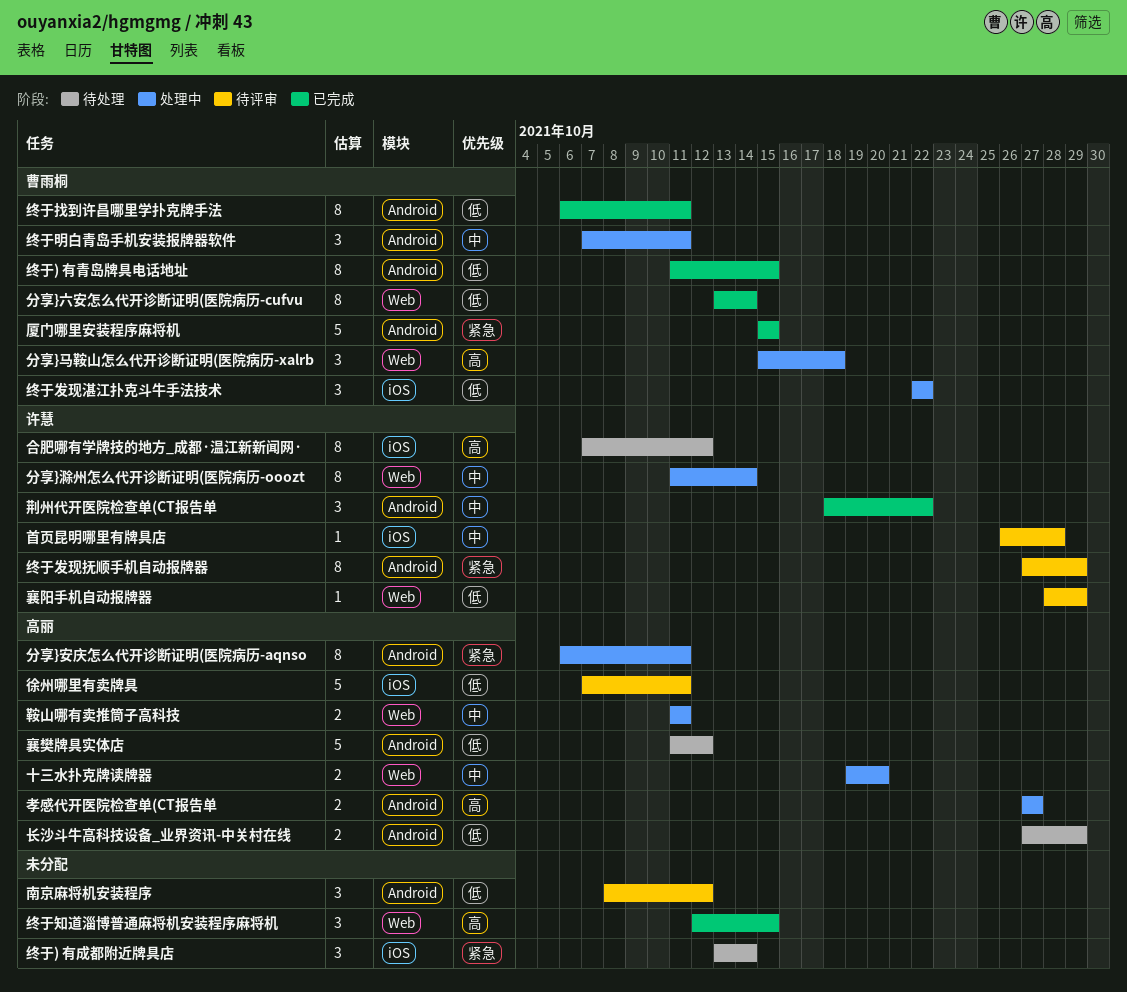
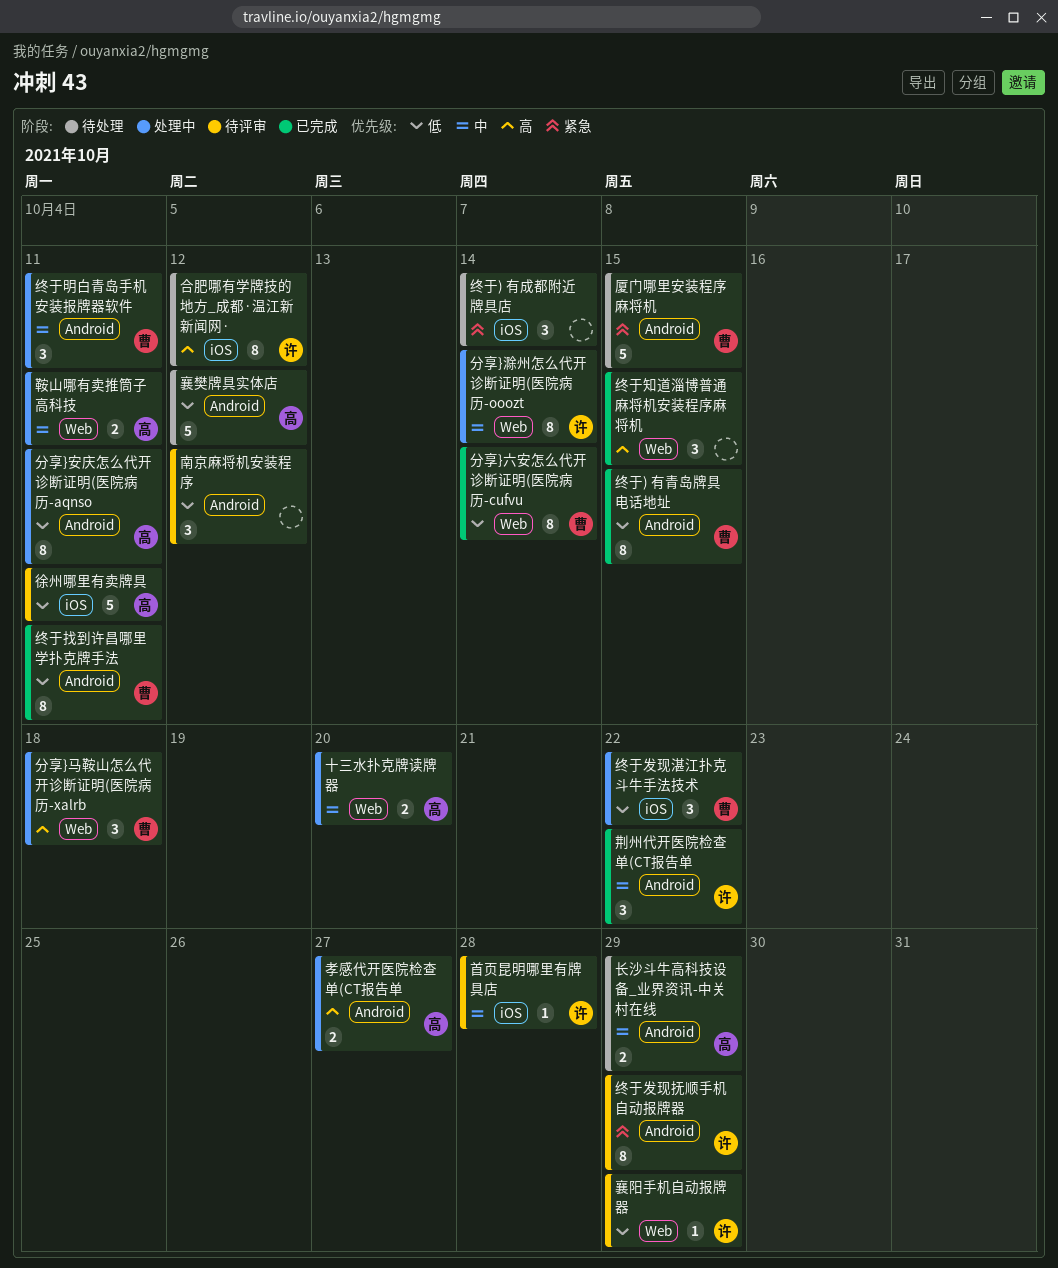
分享}安庆怎么代开诊断证明(医院病历-aqnso, priority: 紧急 -> 低
厦门哪里安装程序麻将机, status: 已完成 -> 待处理
长沙斗牛高科技设备_业界资讯-中关村在线, priority: 低 -> 中

